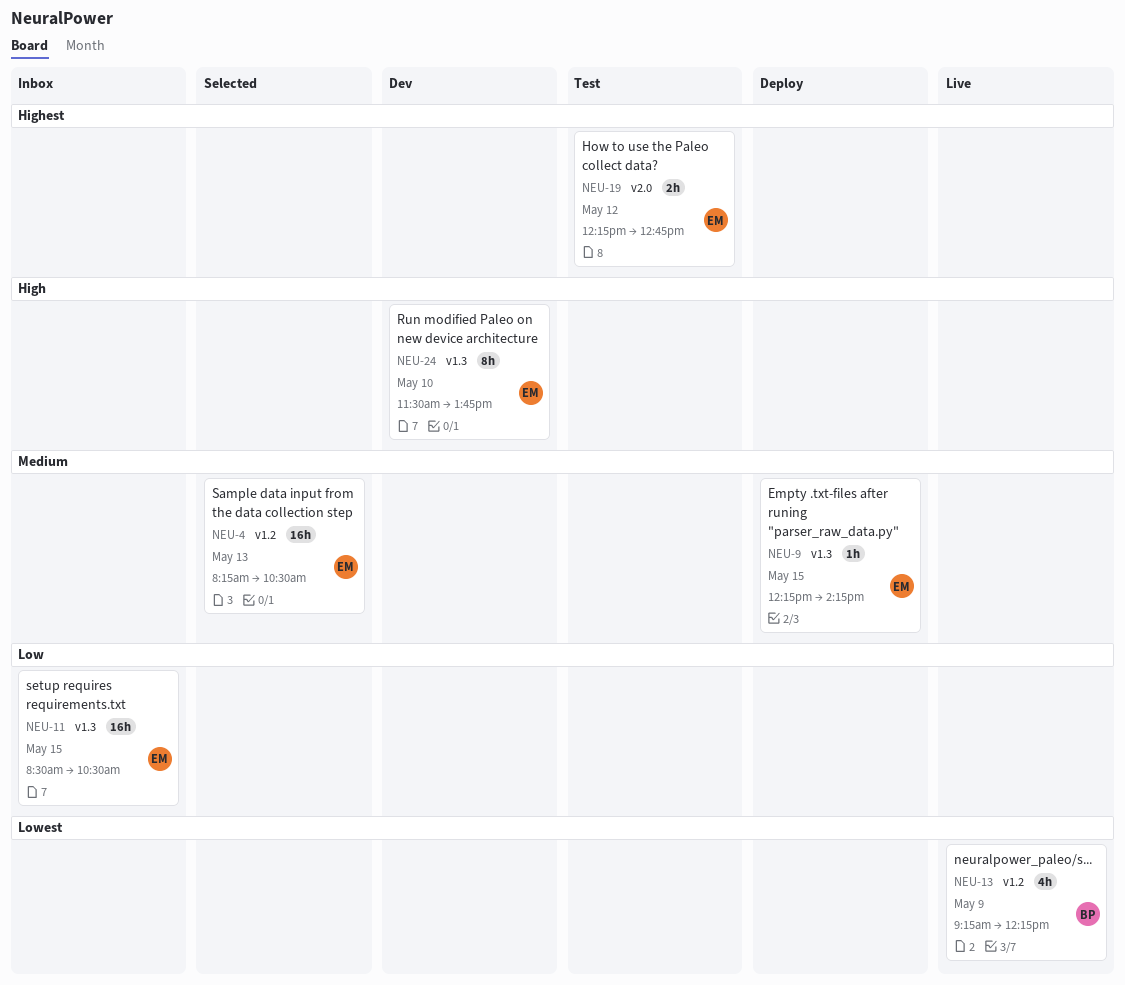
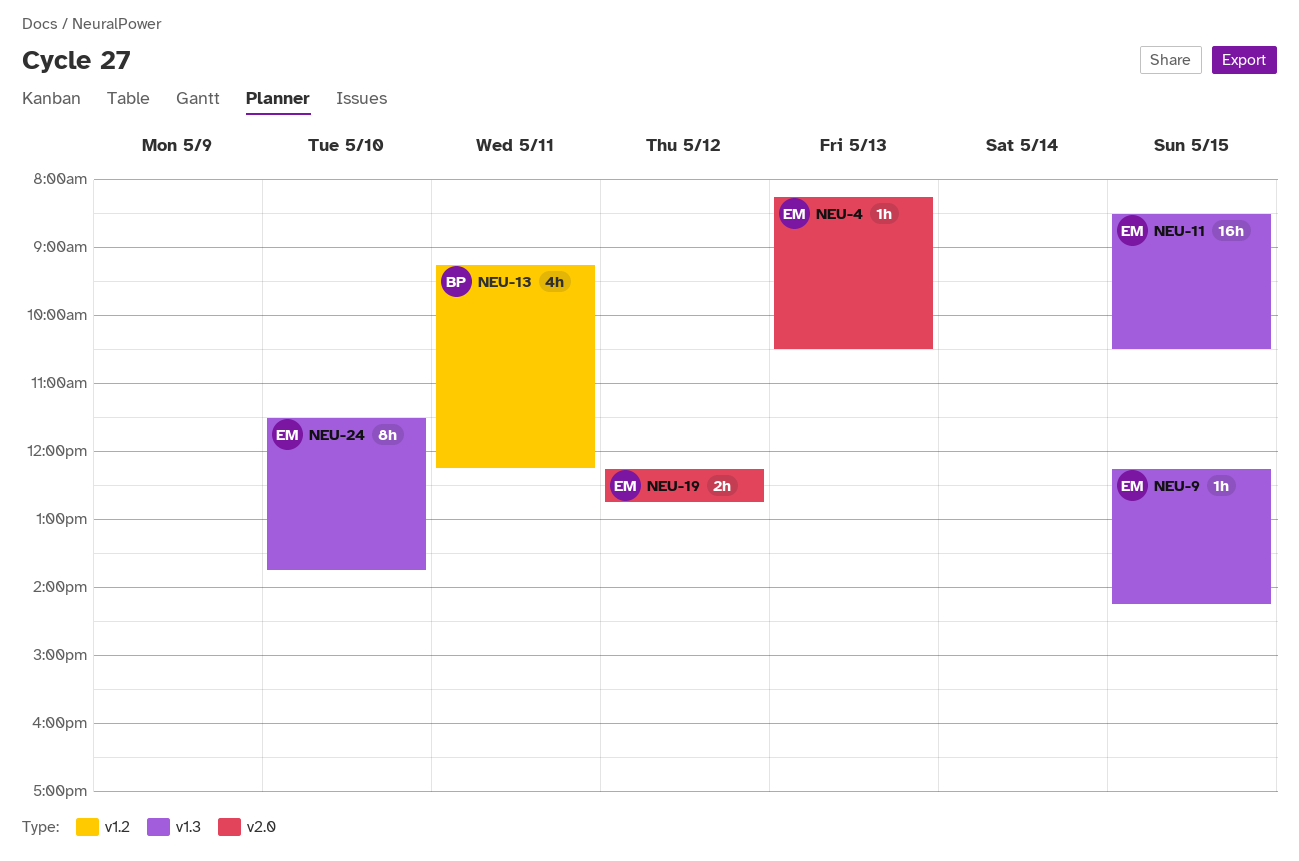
NEU-4, label: v1.2 -> v2.0
NEU-4, estimate: 16h -> 1h
NEU-13, day: May 9 -> May 11

